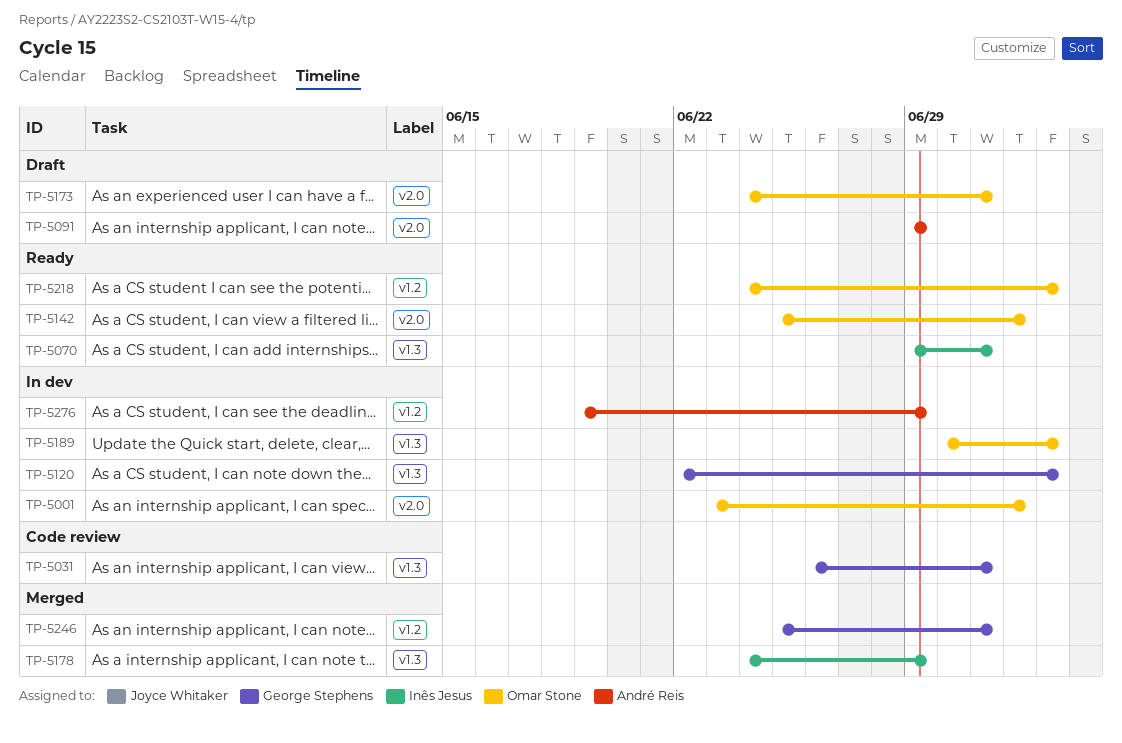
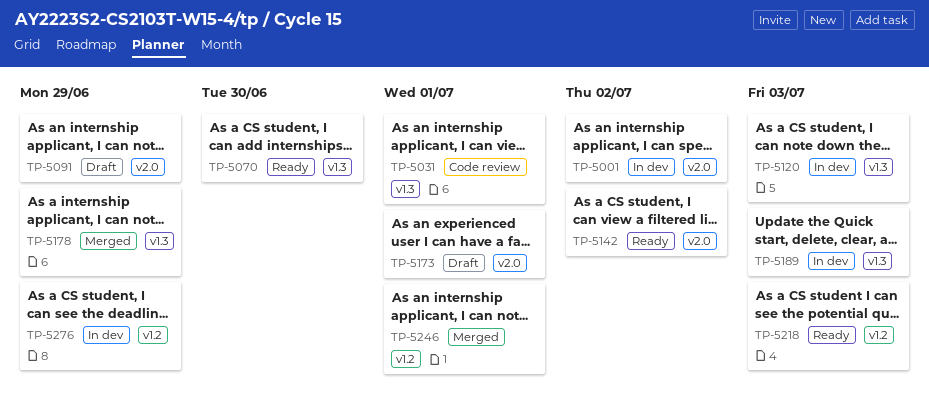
TP-5070, due: Jul 1 -> Jun 30

